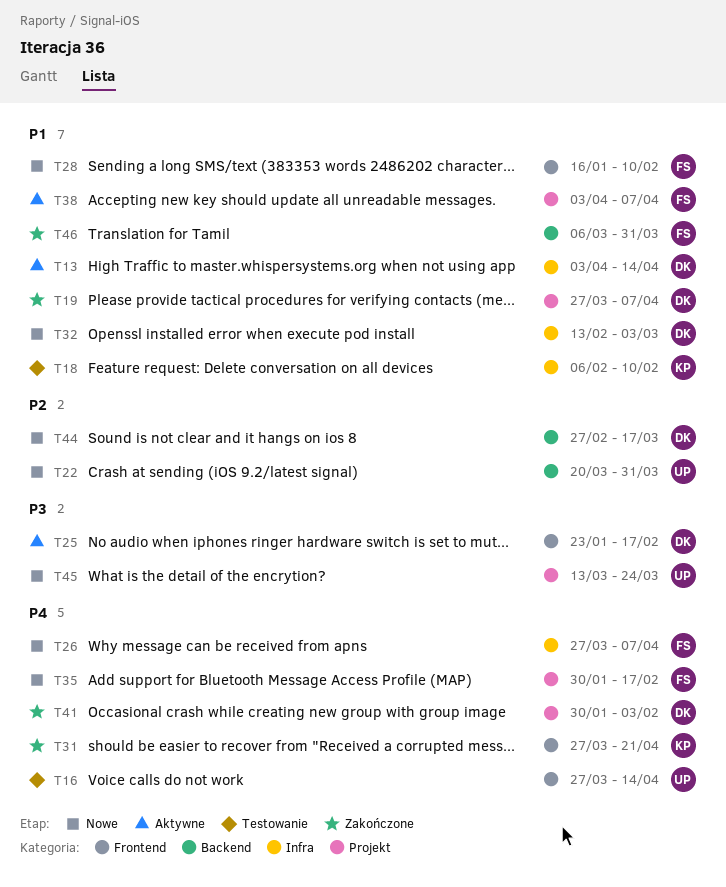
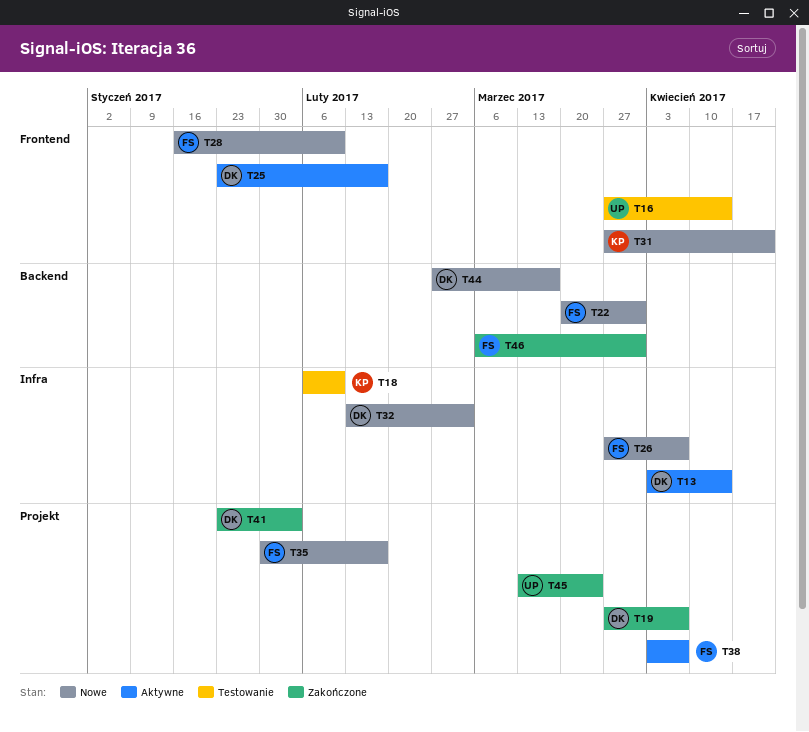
T22, owner: UP -> FS
T31, status: Zakończone -> Nowe
T41, start: Jan 30 -> Jan 23
T45, status: Nowe -> Zakończone

